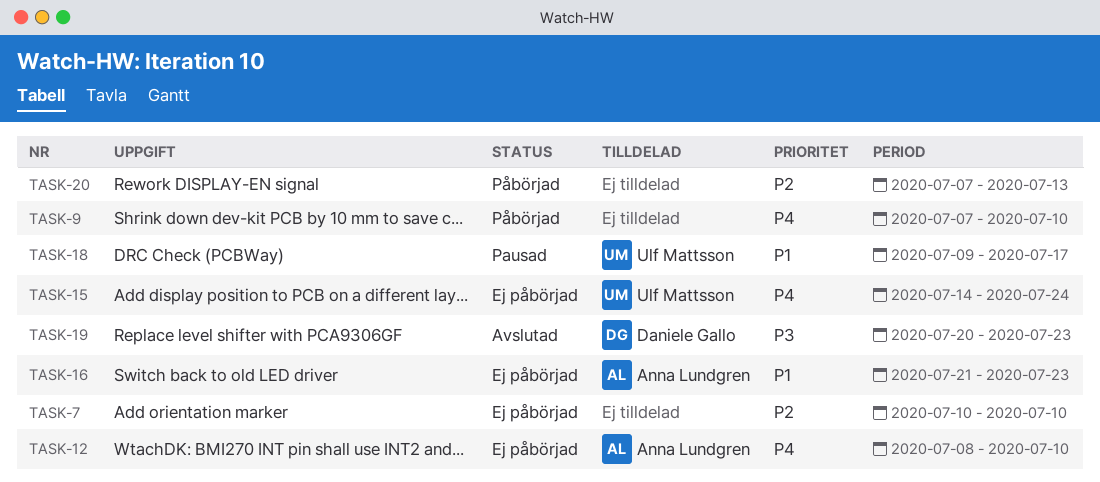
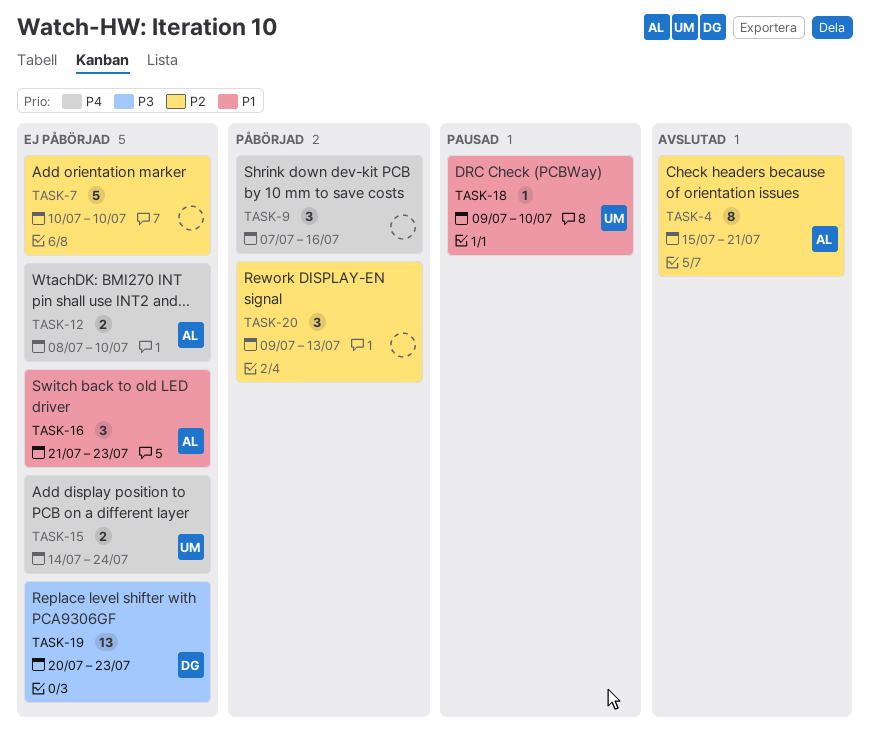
TASK-4: none -> present
TASK-9, due: Jul 10 -> Jul 16
TASK-18, due: Jul 17 -> Jul 10
TASK-19, status: Avslutad -> Ej påbörjad
TASK-20, start: Jul 7 -> Jul 9

